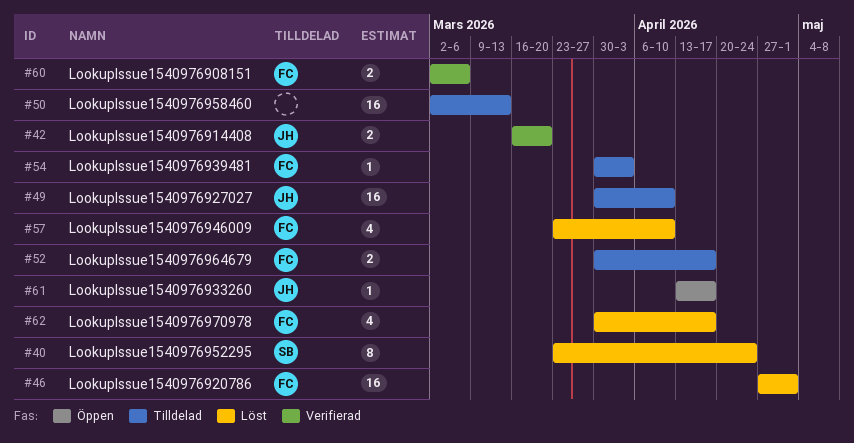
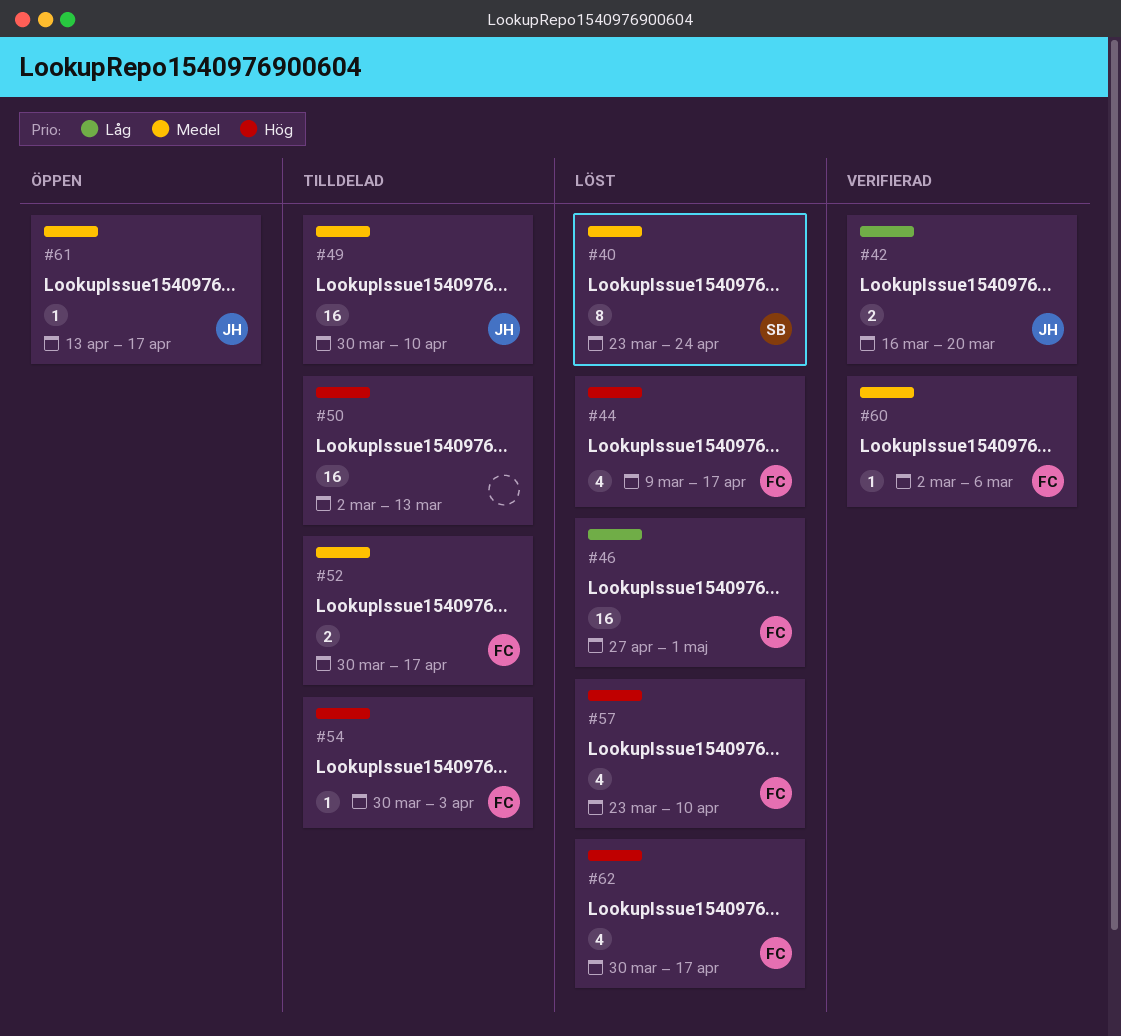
#44: none -> present
#60, estimate: 2 -> 1

